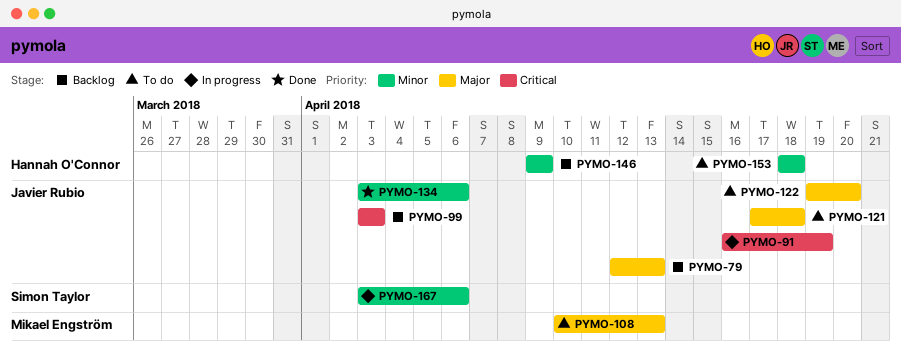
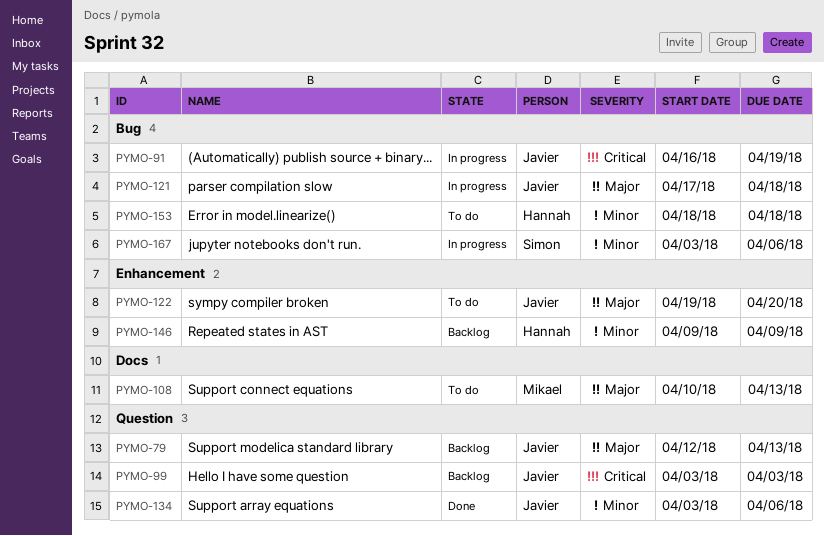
PYMO-121, status: To do -> In progress

